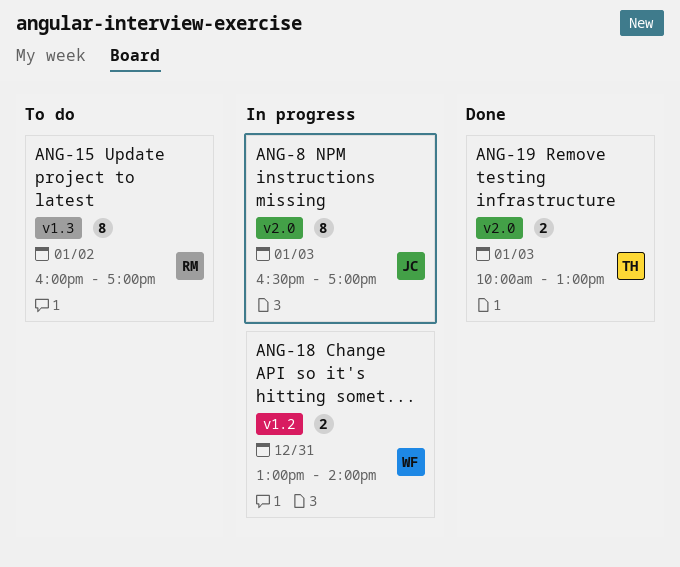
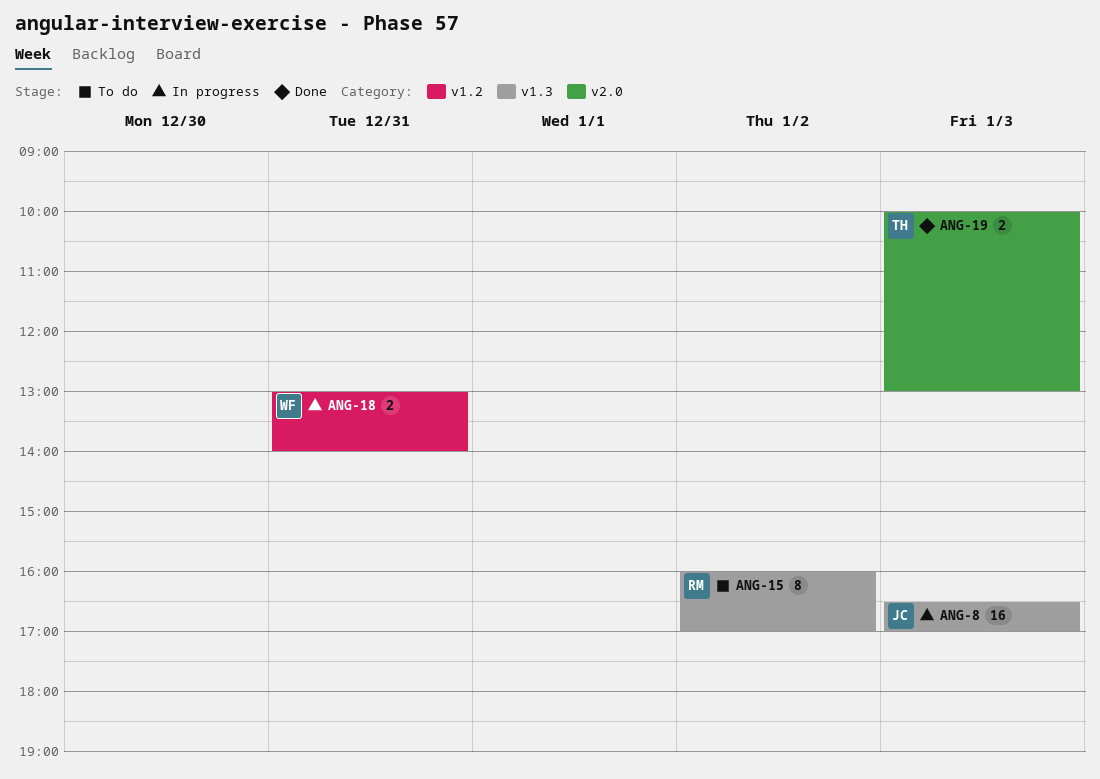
ANG-8, label: v2.0 -> v1.3
ANG-8, estimate: 8 -> 16

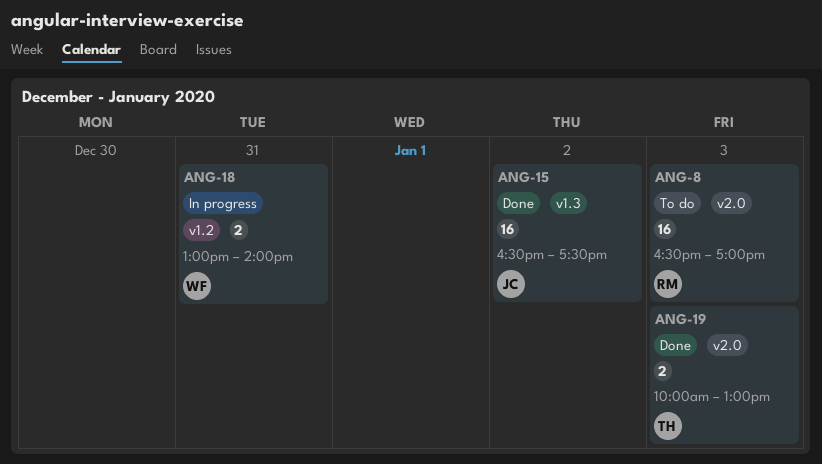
ANG-8, status: In progress -> To do
ANG-8, owner: JC -> RM
ANG-8, label: v1.3 -> v2.0
ANG-15, status: To do -> Done
ANG-15, owner: RM -> JC
ANG-15, estimate: 8 -> 16
ANG-15, begins: 16:00 -> 16:30
ANG-15, ends: 17:00 -> 17:30

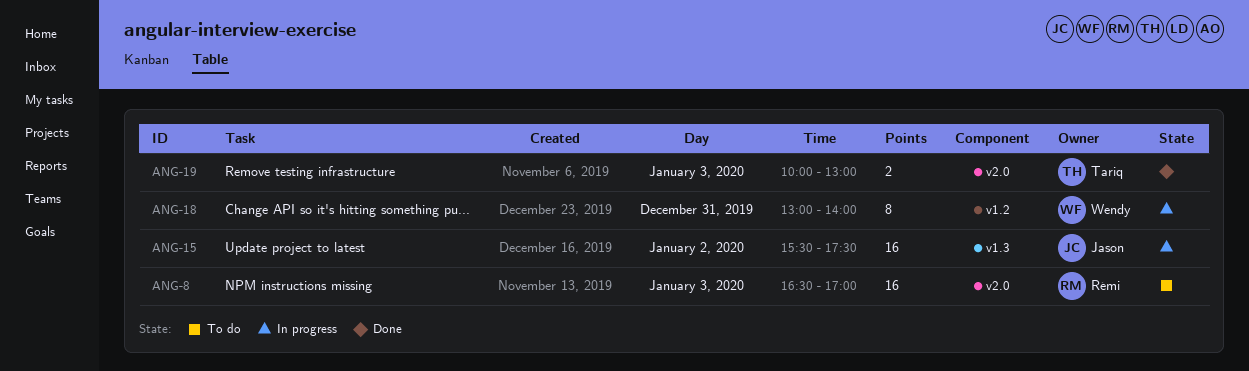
ANG-15, status: Done -> In progress
ANG-15, begins: 16:30 -> 15:30
ANG-18, estimate: 2 -> 8

